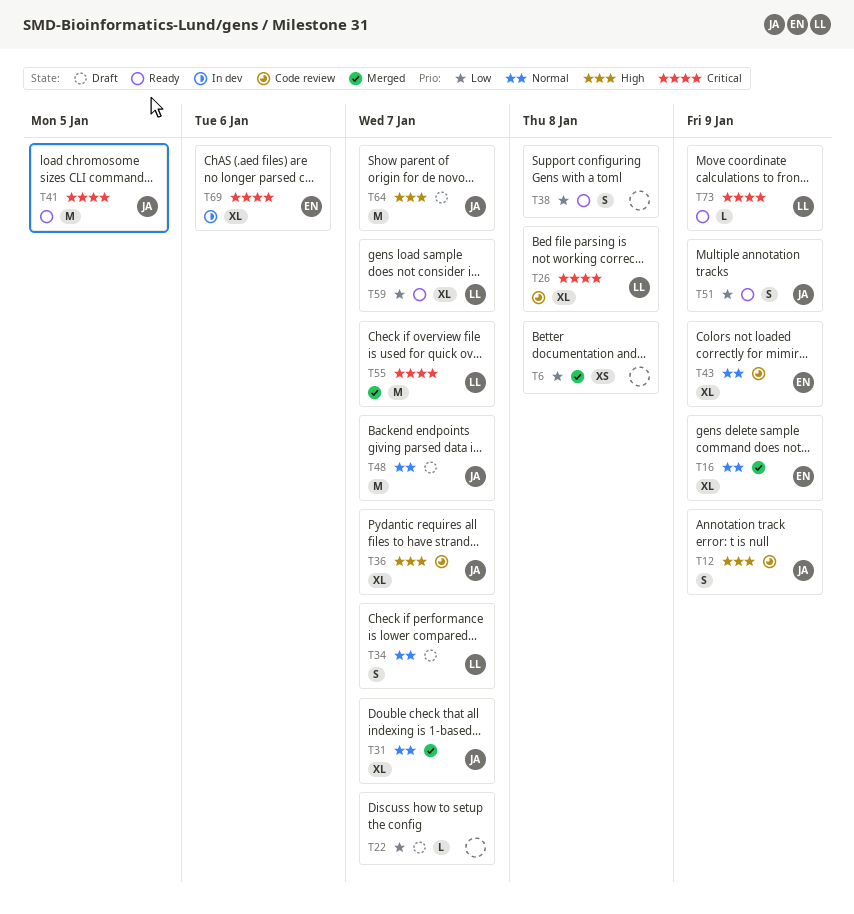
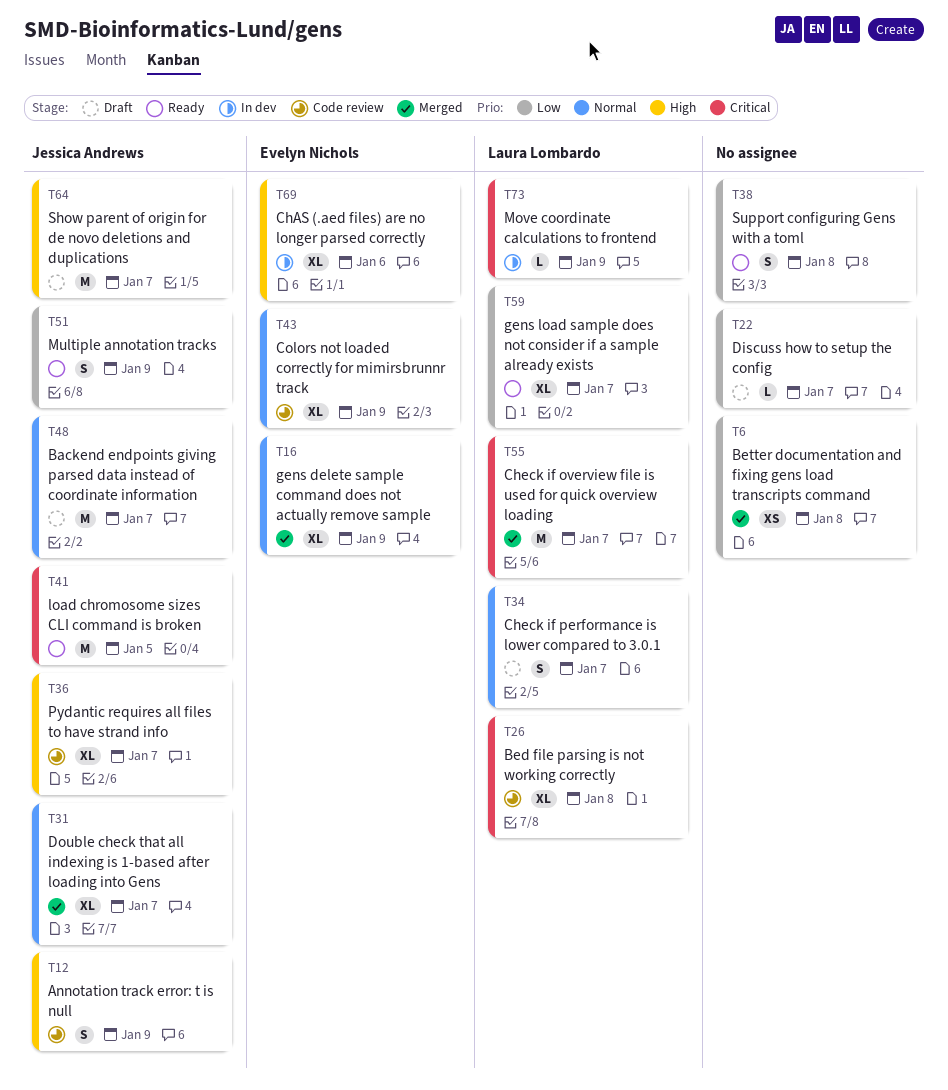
T69, priority: Critical -> High
T73, status: Ready -> In dev

